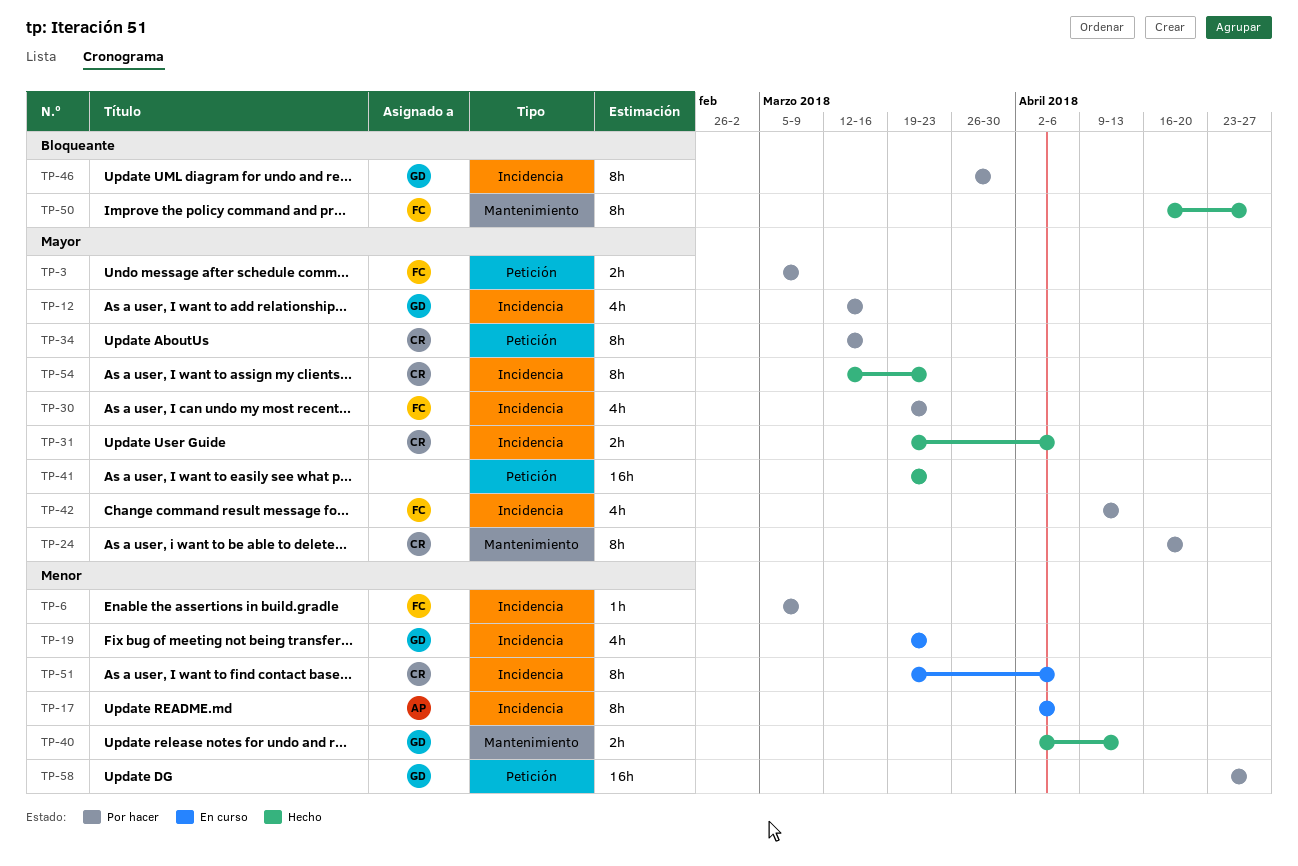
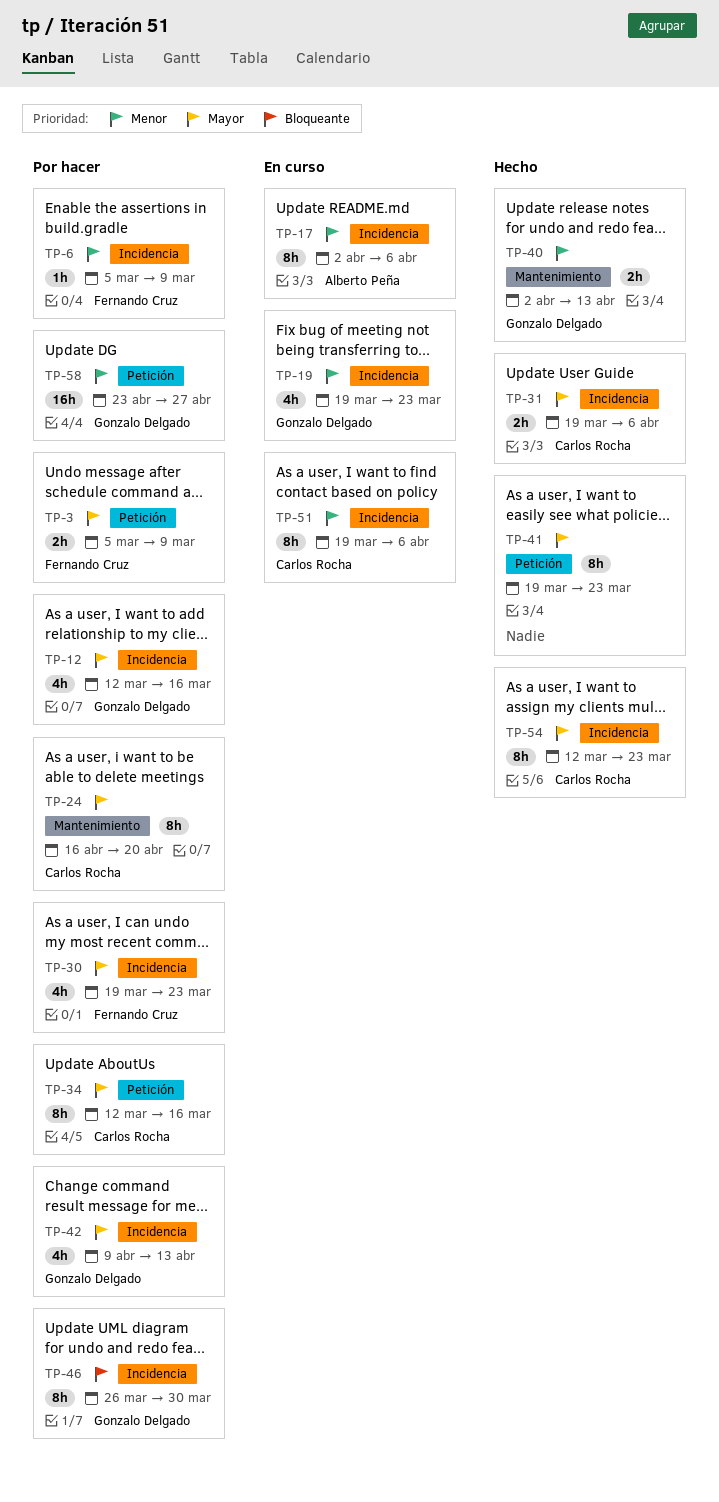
TP-41, estimate: 16h -> 8h
TP-42, owner: Fernando Cruz -> Gonzalo Delgado
TP-50: present -> none

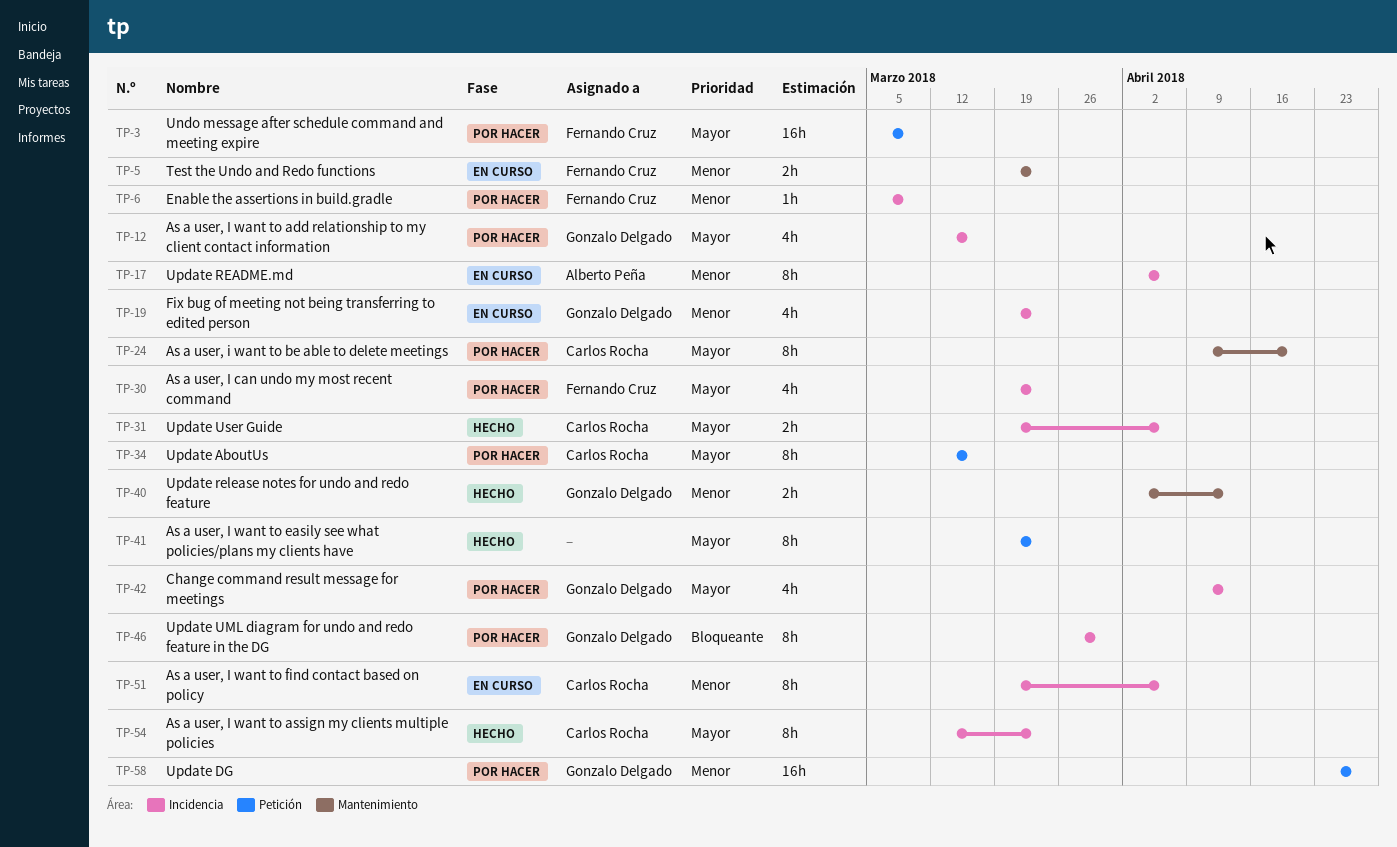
TP-3, estimate: 2h -> 16h
TP-5: none -> present
TP-24, start: Apr 16 -> Apr 9

